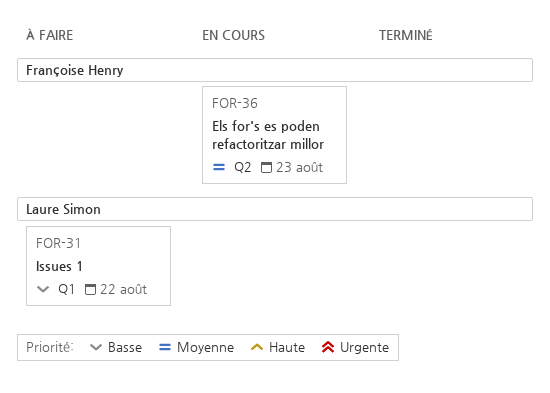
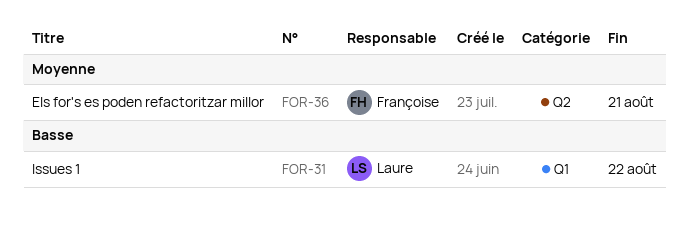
FOR-36, due: Aug 23 -> Aug 21

